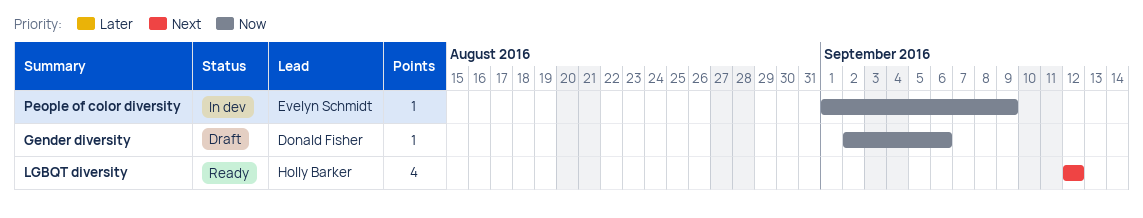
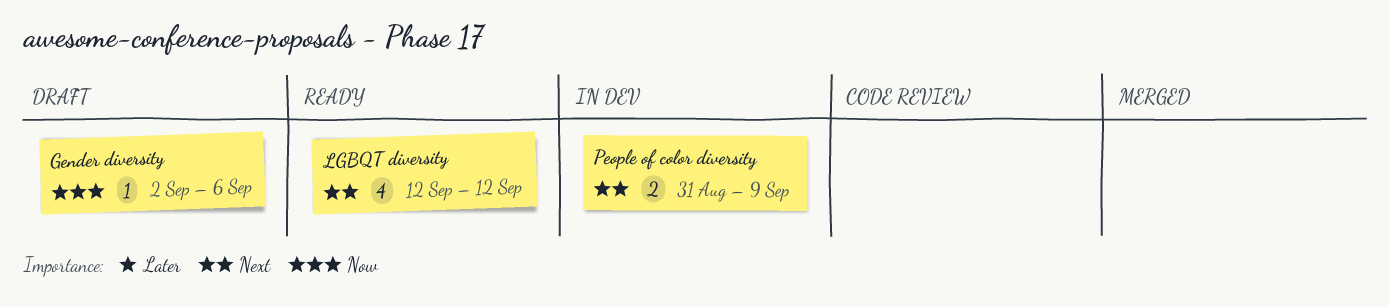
People of color diversity, priority: Now -> Next
People of color diversity, estimate: 1 -> 2
People of color diversity, start: Sep 1 -> Aug 31

